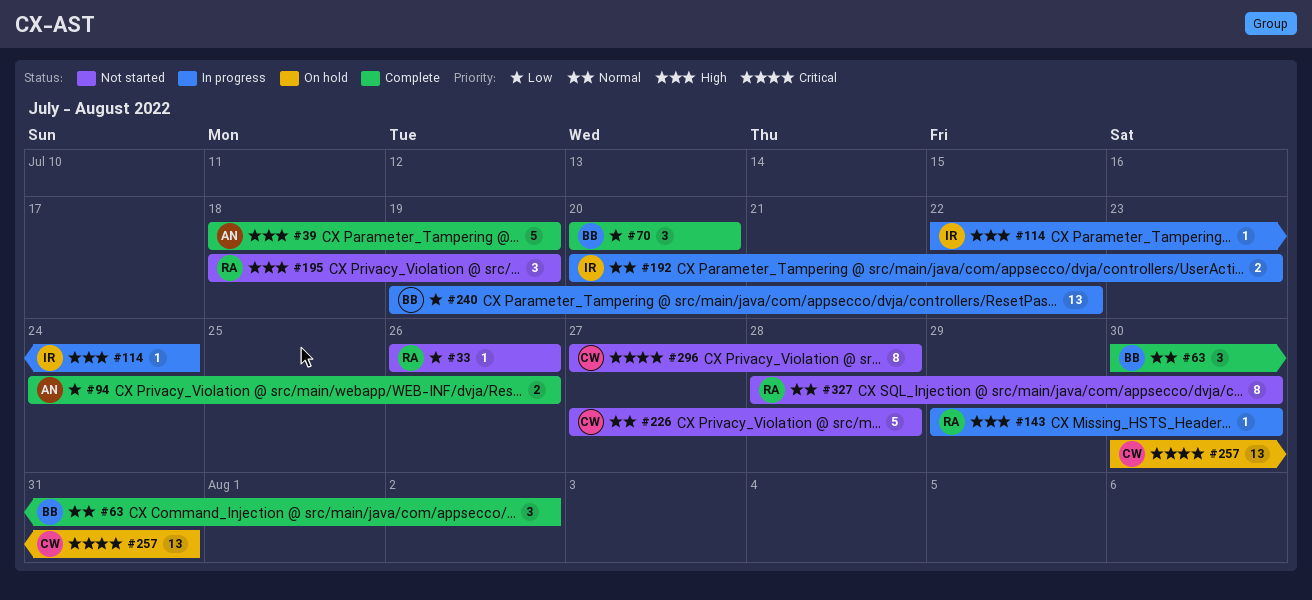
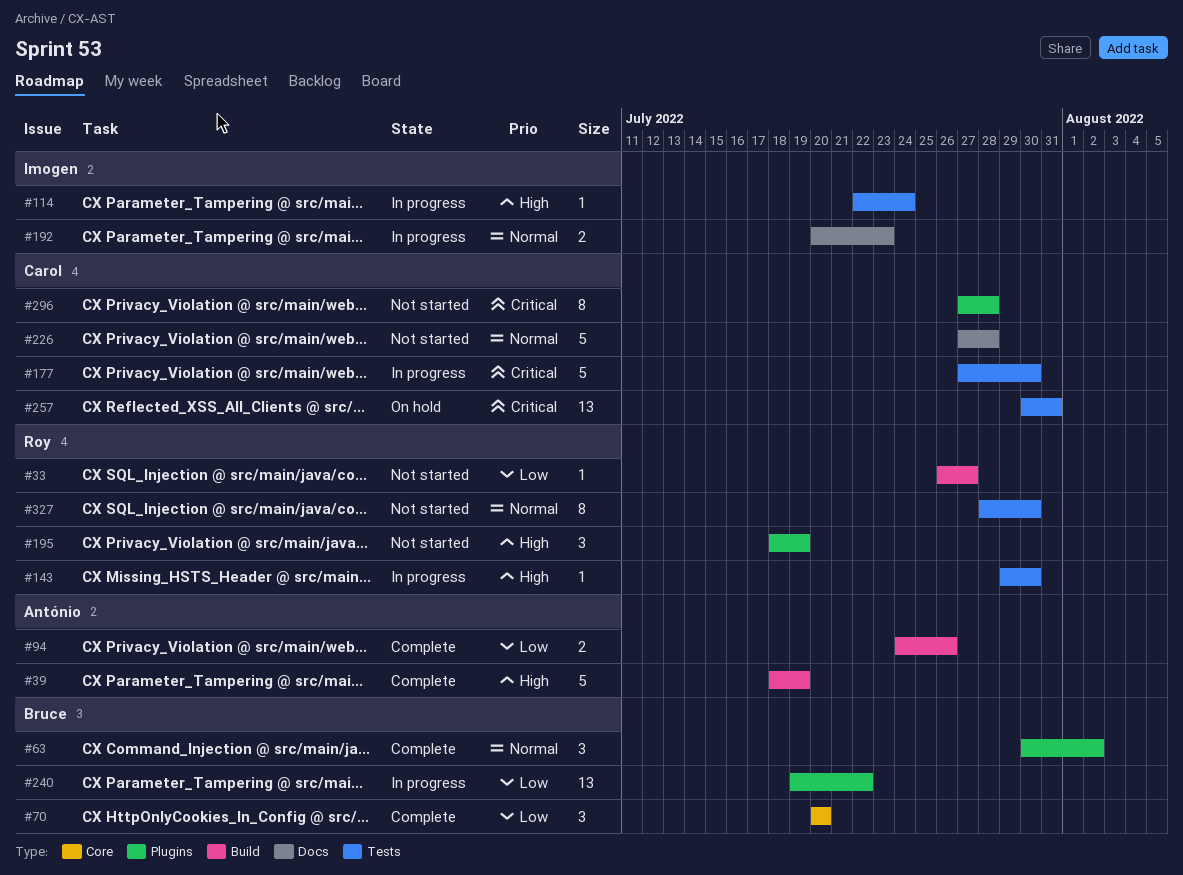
#33, due: Jul 26 -> Jul 27
#177: none -> present

